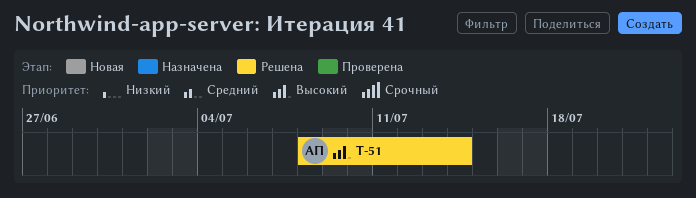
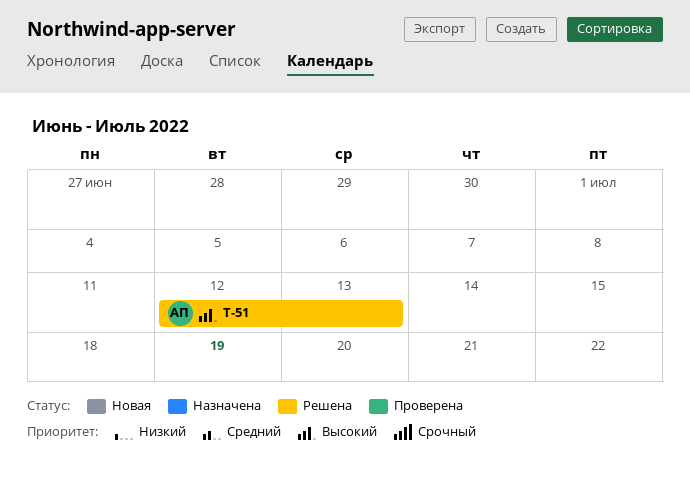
T-51, start: Jul 8 -> Jul 12
T-51, due: Jul 14 -> Jul 13

